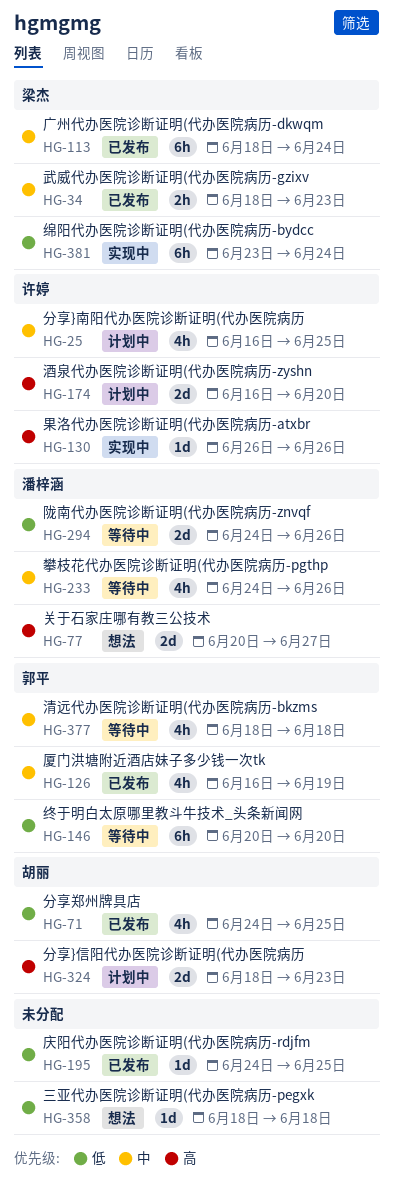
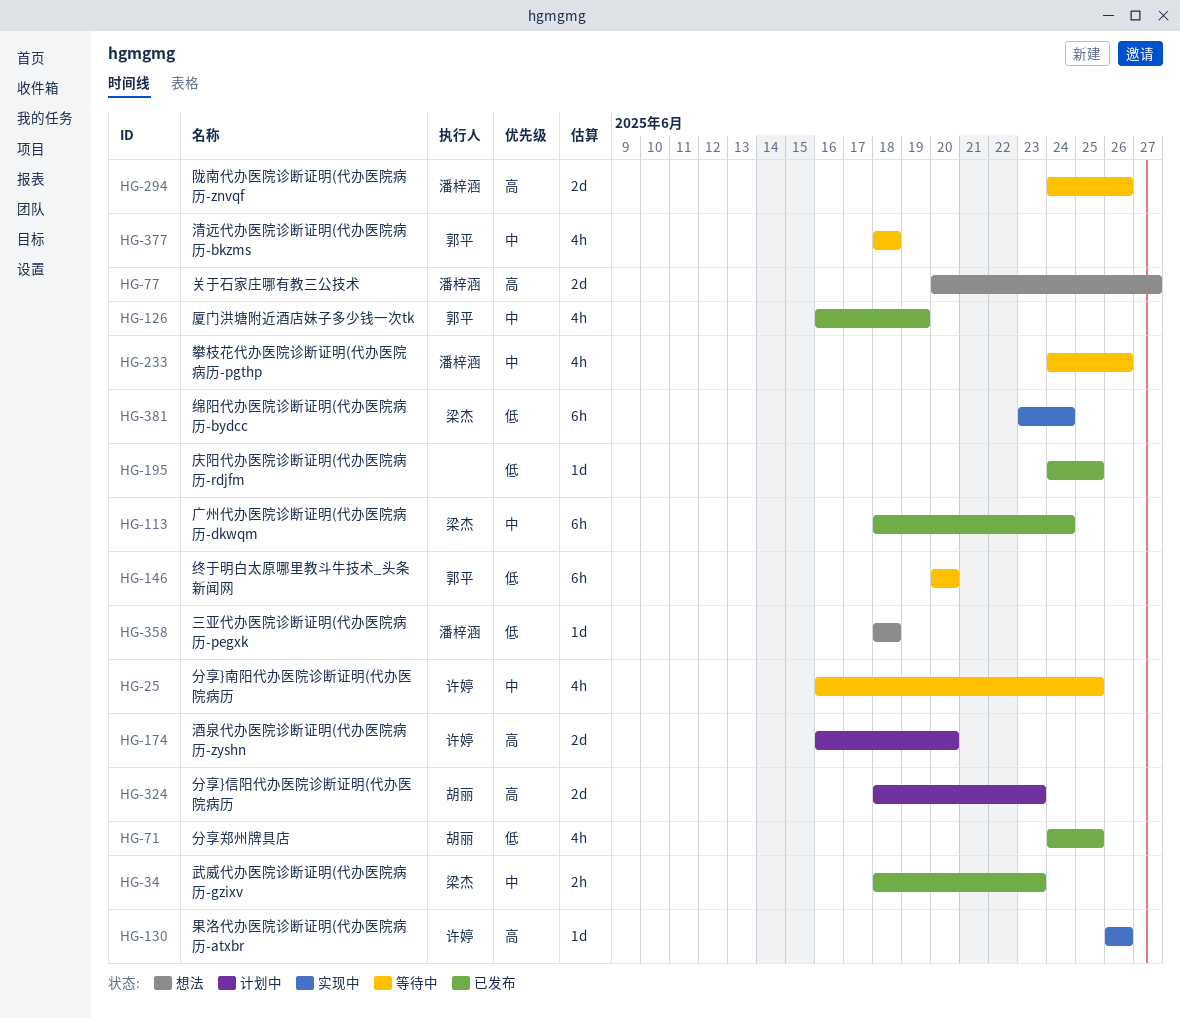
HG-25, status: 计划中 -> 等待中
HG-294, priority: 低 -> 高
HG-358, owner: none -> 潘梓涵

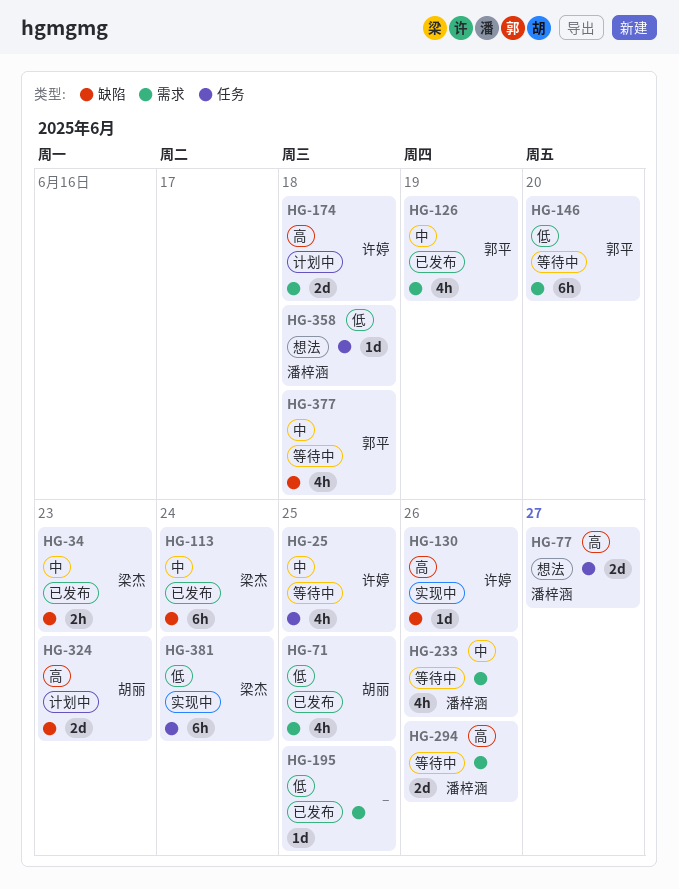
HG-174, due: Jun 20 -> Jun 18

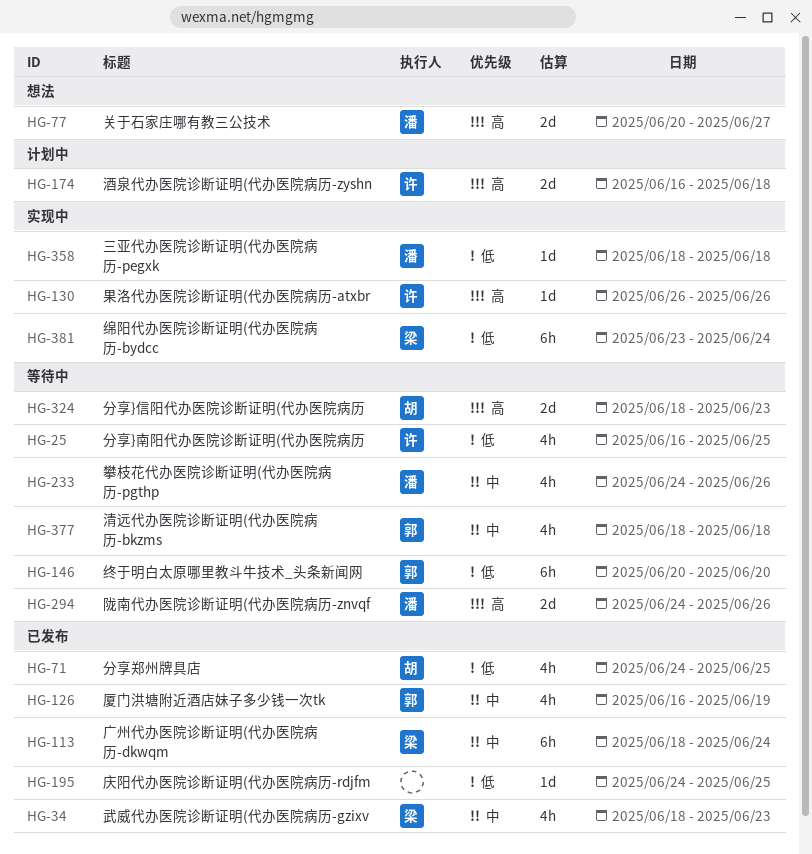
HG-25, priority: 中 -> 低
HG-34, estimate: 2h -> 4h
HG-324, status: 计划中 -> 等待中
HG-358, status: 想法 -> 实现中

